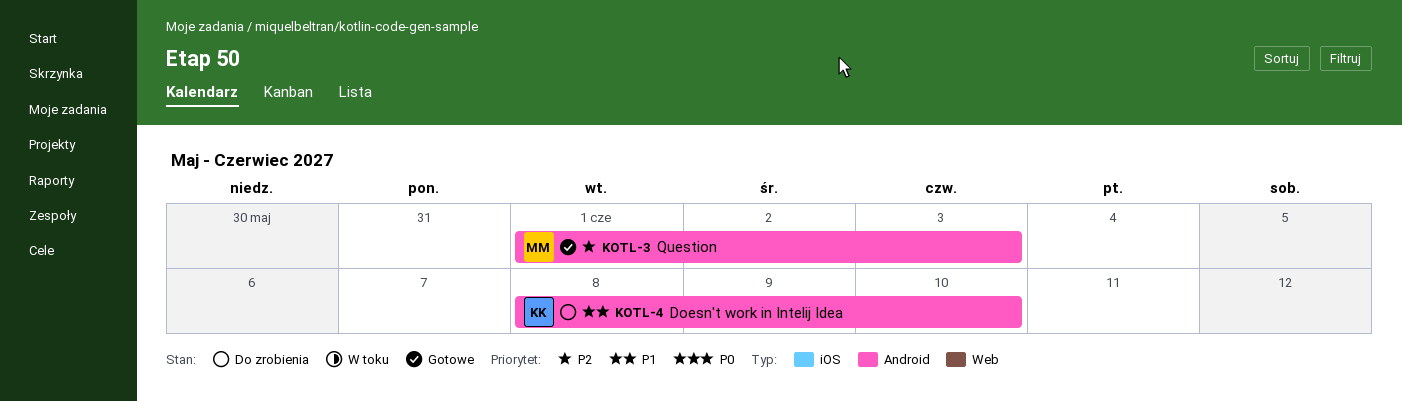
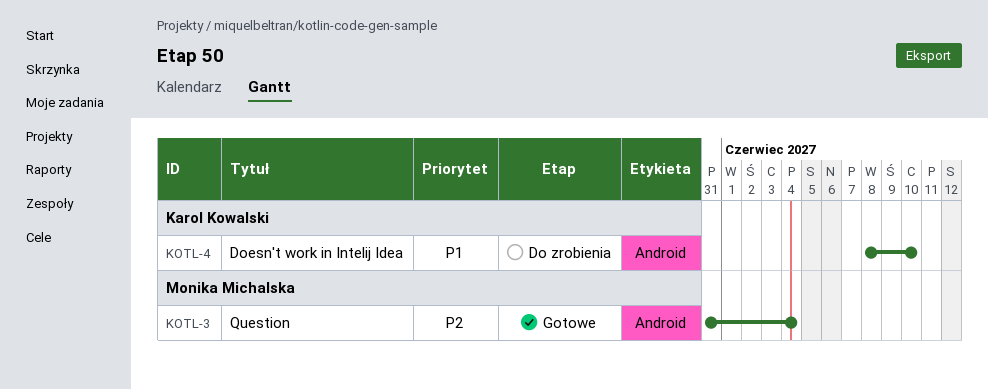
KOTL-3, start: Jun 1 -> May 31
KOTL-3, due: Jun 3 -> Jun 4

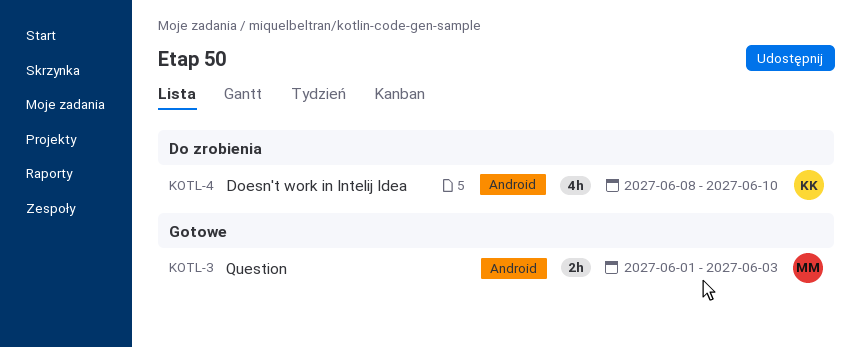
KOTL-3, start: May 31 -> Jun 1
KOTL-3, due: Jun 4 -> Jun 3

